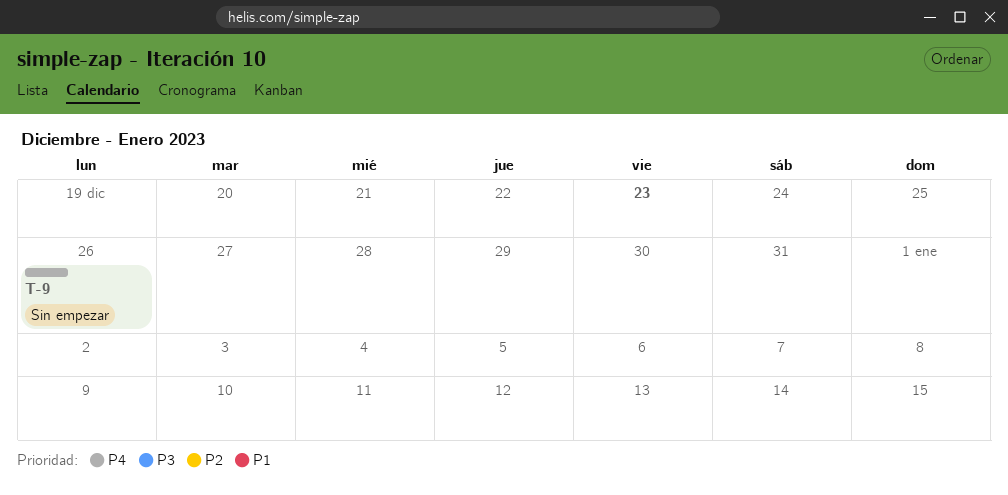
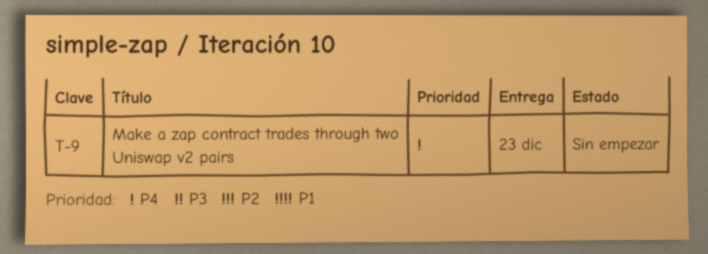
T-9, due: Dec 26 -> Dec 23

